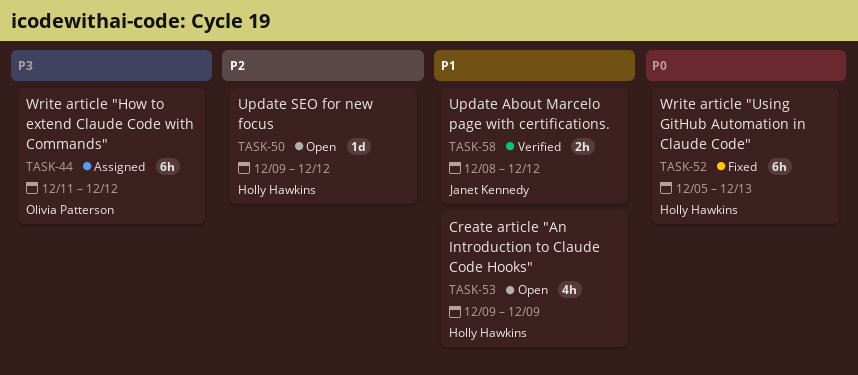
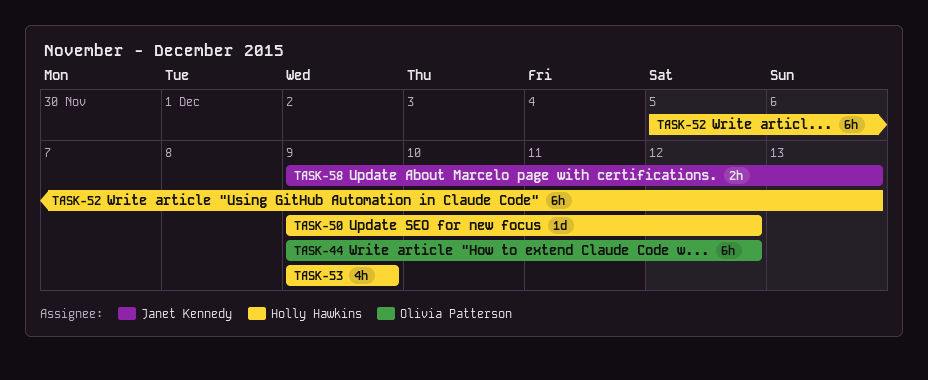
TASK-44, start: Dec 11 -> Dec 9
TASK-58, start: Dec 8 -> Dec 9
TASK-58, due: Dec 12 -> Dec 13

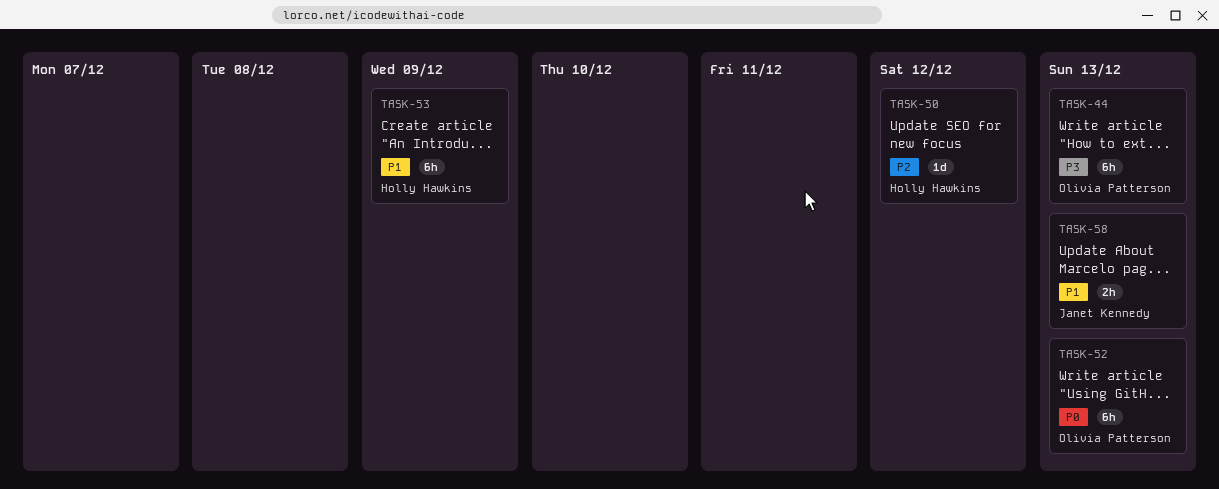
TASK-44, due: Dec 12 -> Dec 13
TASK-52, owner: Holly Hawkins -> Olivia Patterson
TASK-53, estimate: 4h -> 6h

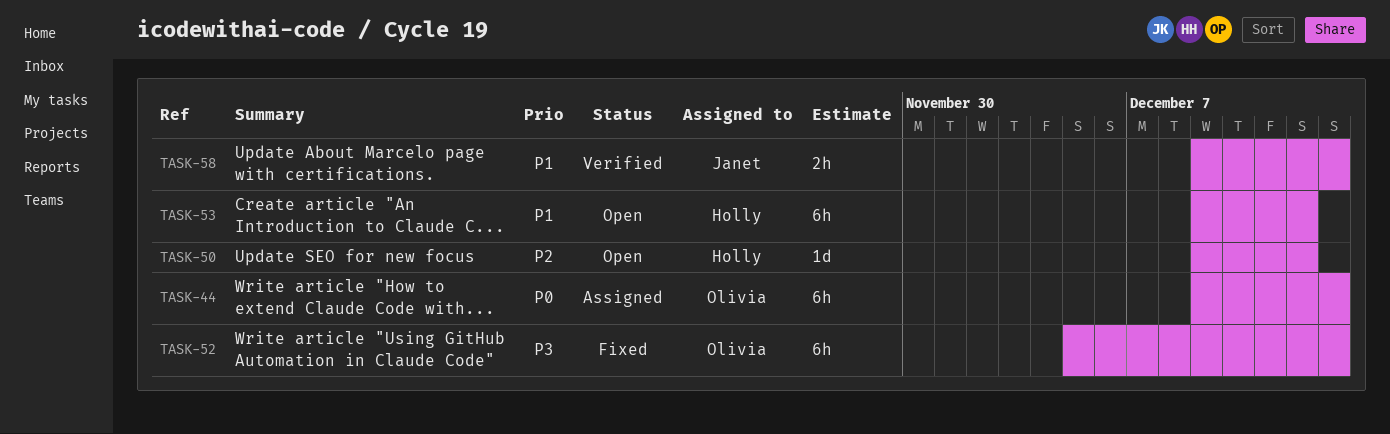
TASK-44, priority: P3 -> P0
TASK-52, priority: P0 -> P3
TASK-53, due: Dec 9 -> Dec 12

